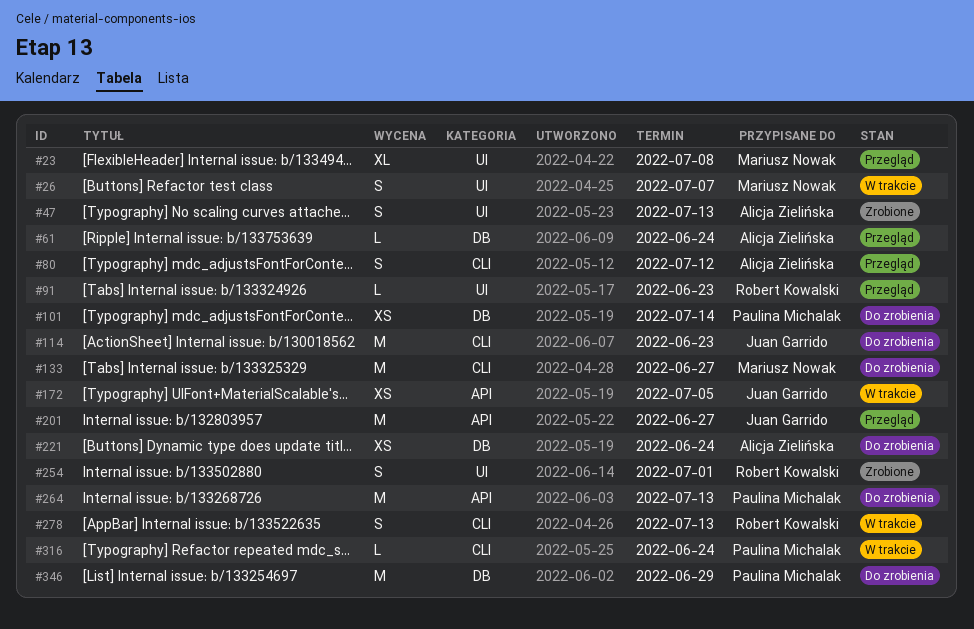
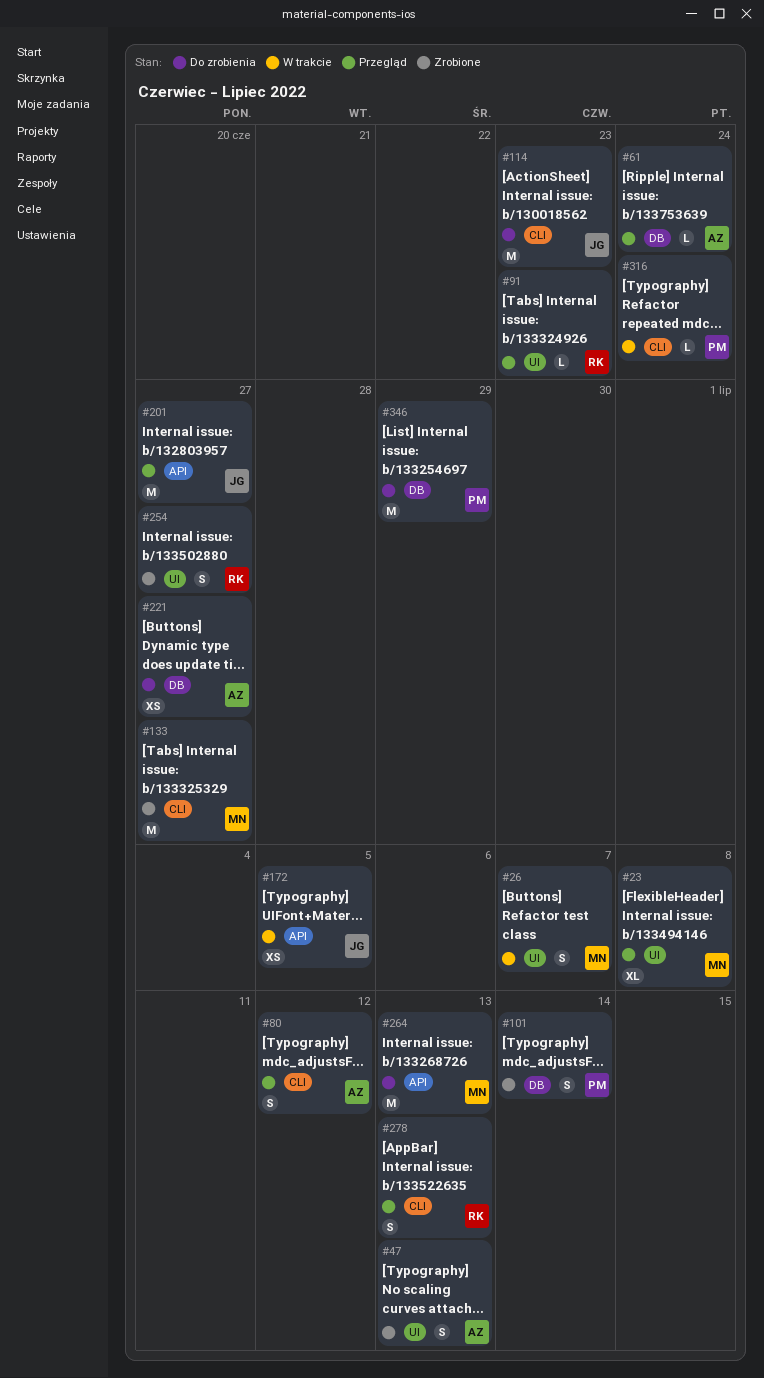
#101, status: Do zrobienia -> Zrobione
#101, estimate: XS -> S
#133, status: Do zrobienia -> Zrobione
#221, due: Jun 24 -> Jun 27
#254, due: Jul 1 -> Jun 27
#264, owner: Paulina Michalak -> Mariusz Nowak
#278, status: W trakcie -> Przegląd

